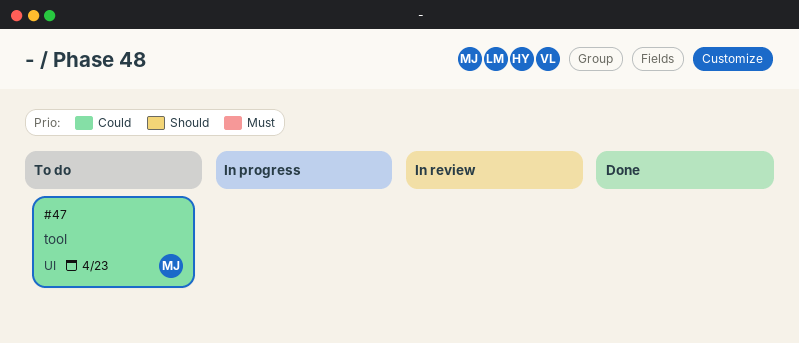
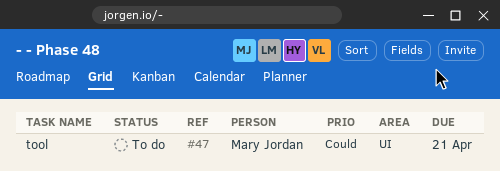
#47, due: Apr 23 -> Apr 21

